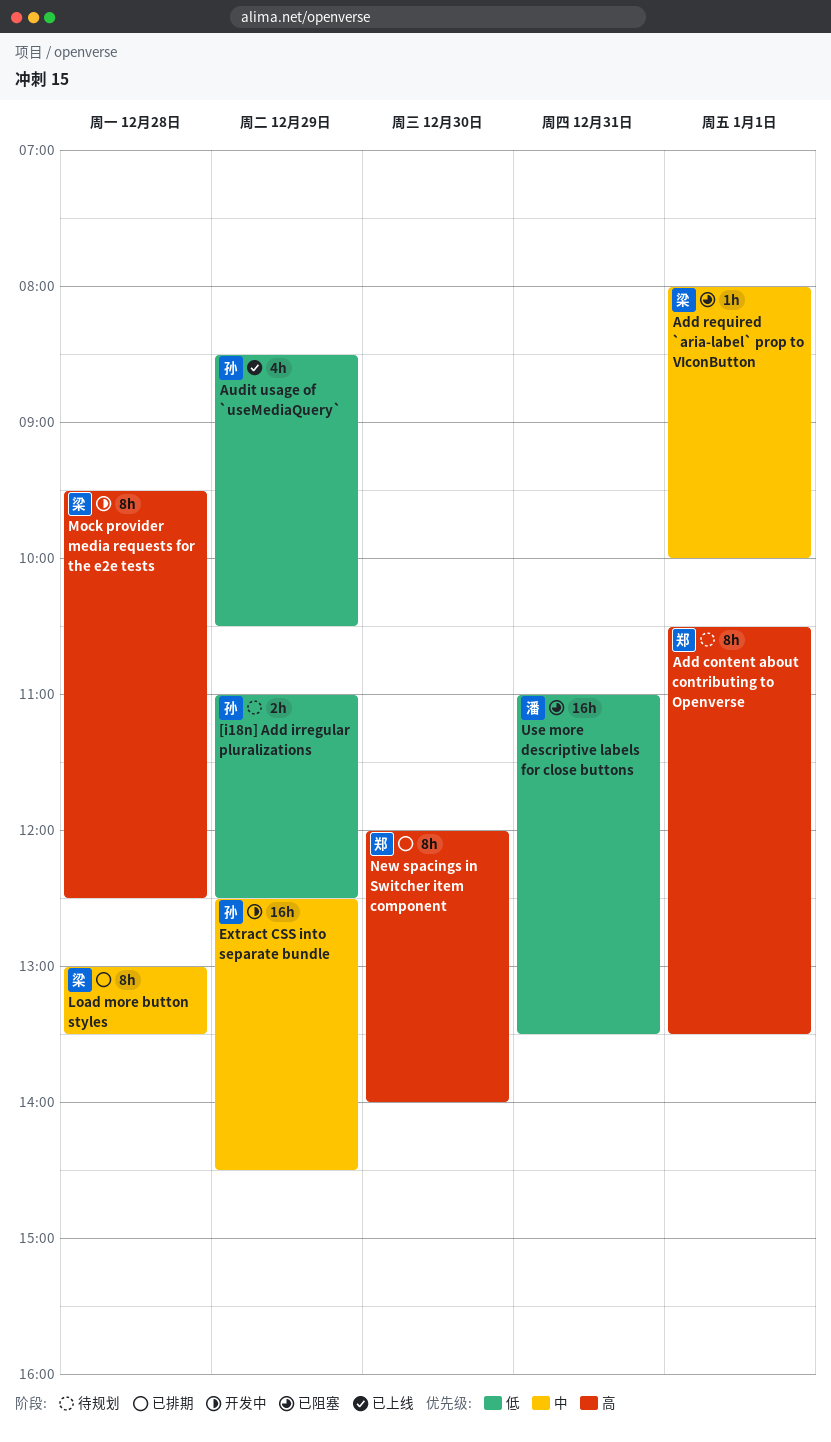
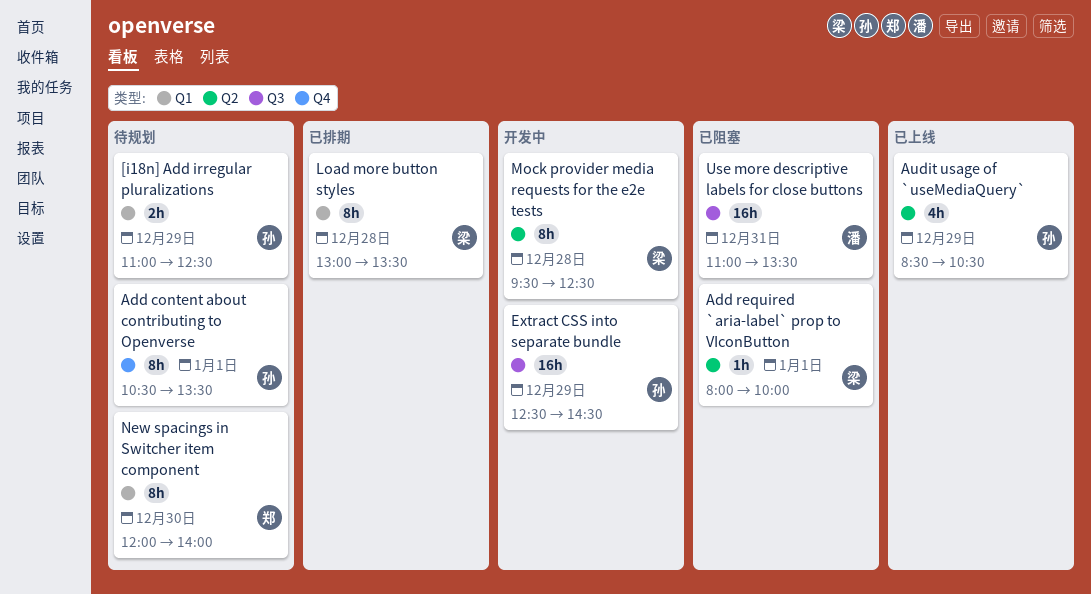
Add content about contributing to Openverse, owner: 郑 -> 孙
New spacings in Switcher item component, status: 已排期 -> 待规划

